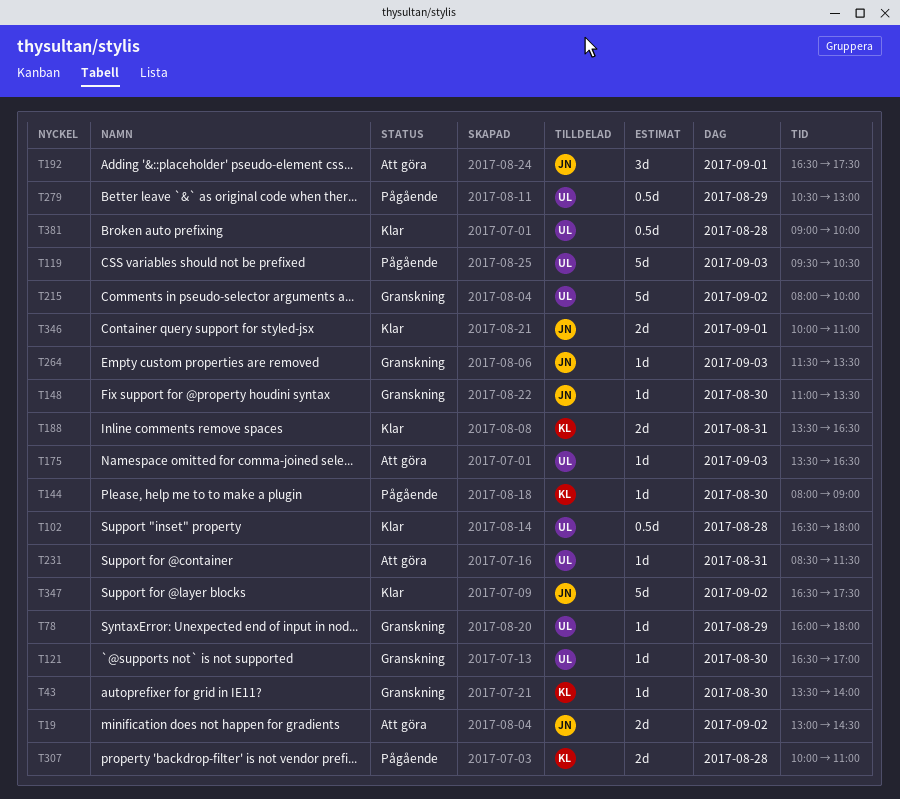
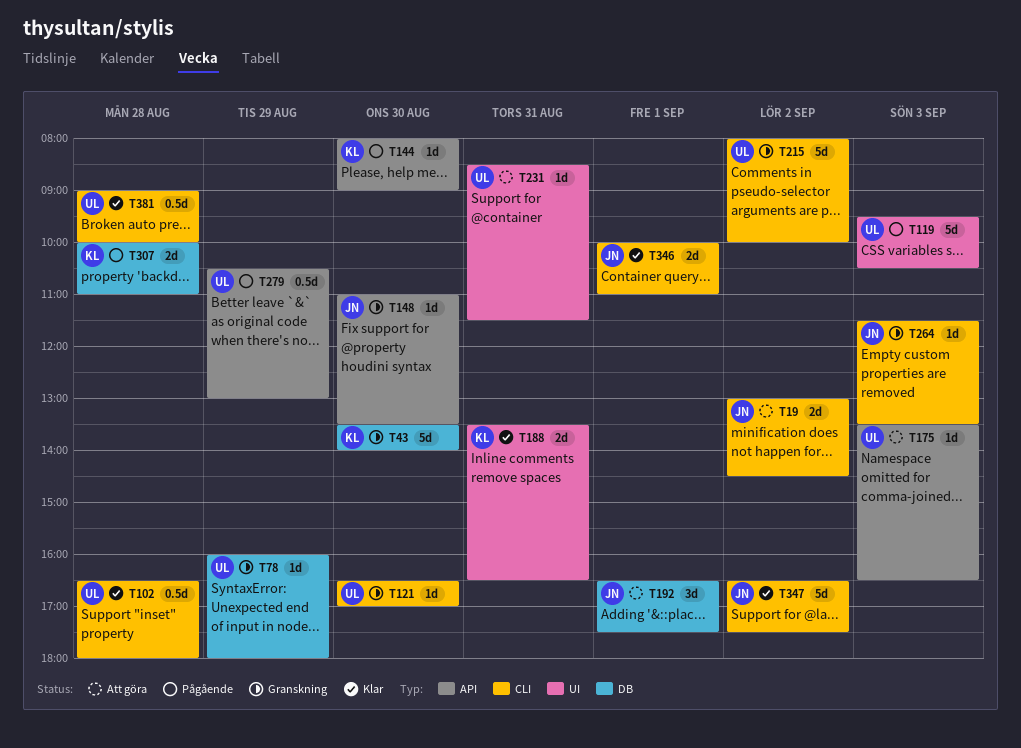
T43, estimate: 1d -> 5d

